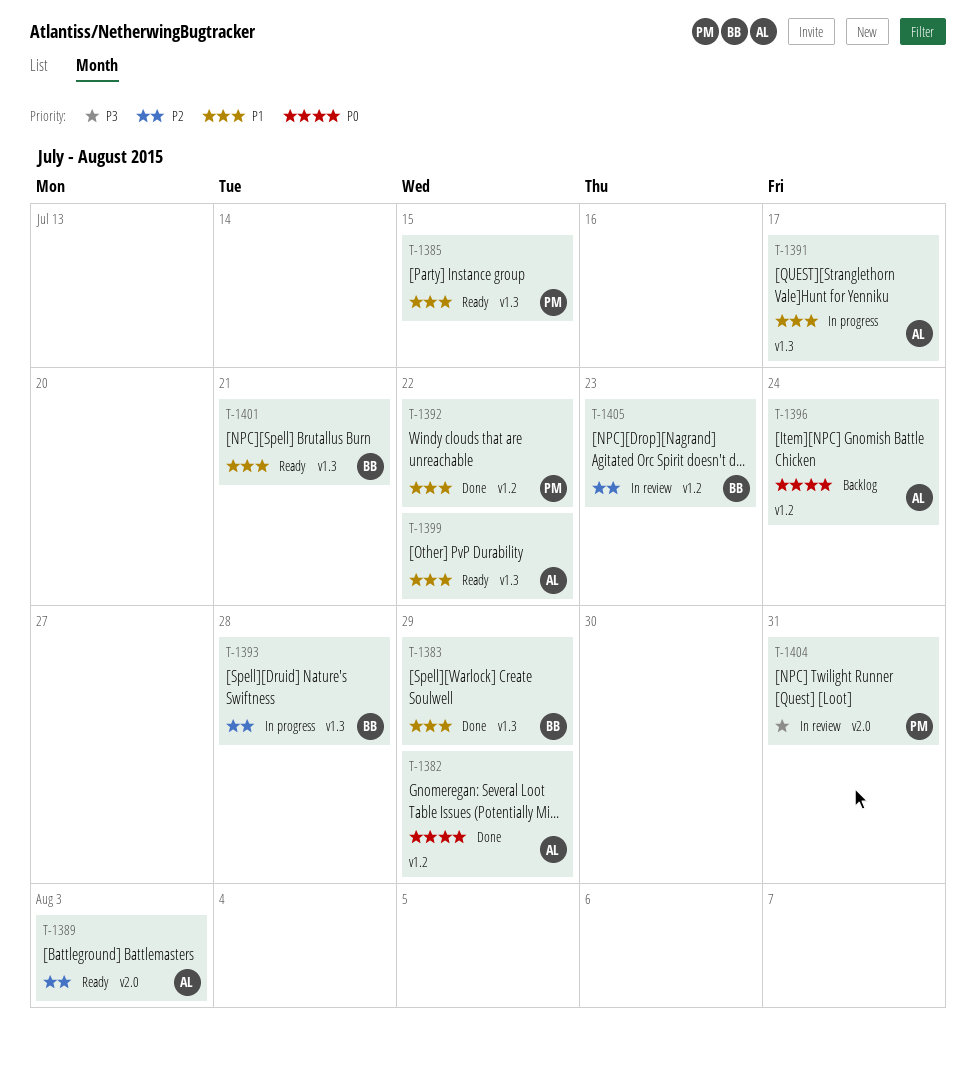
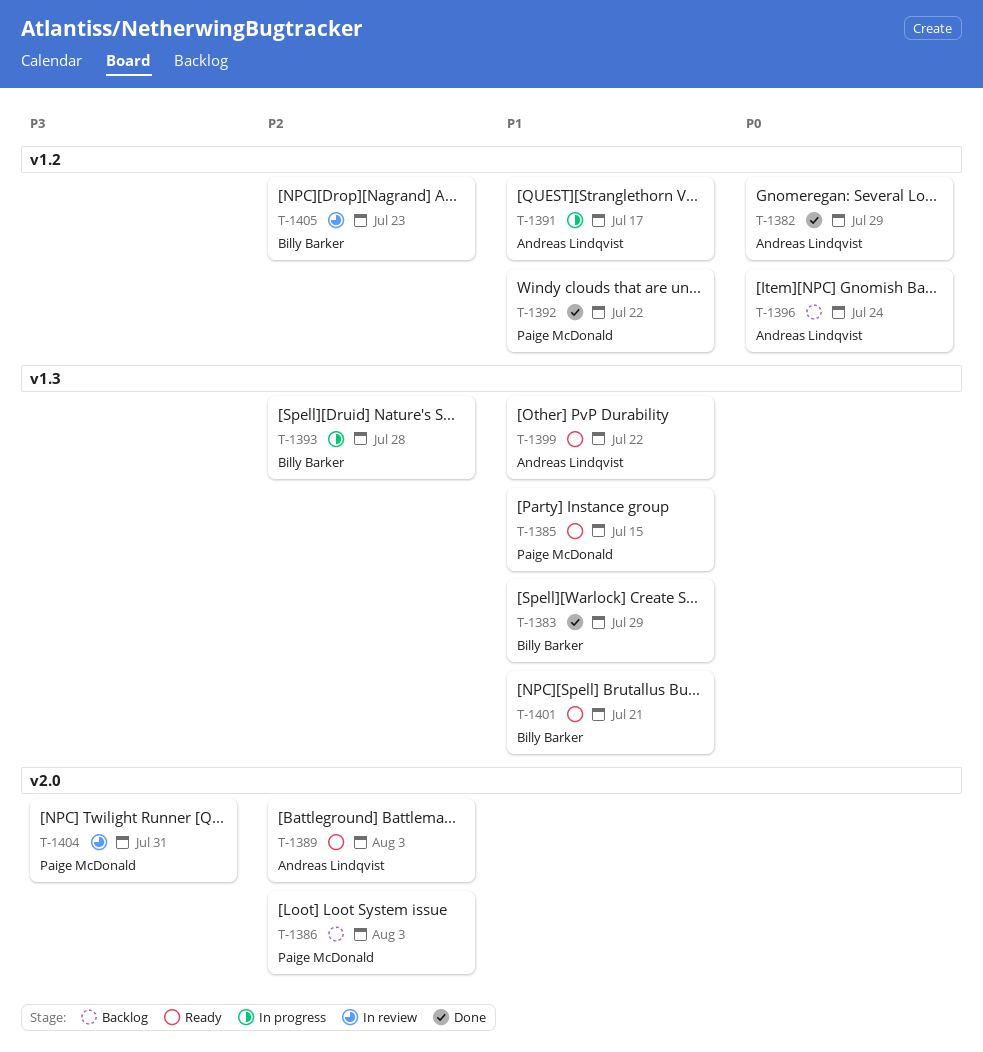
T-1386: none -> present
T-1391, label: v1.3 -> v1.2

